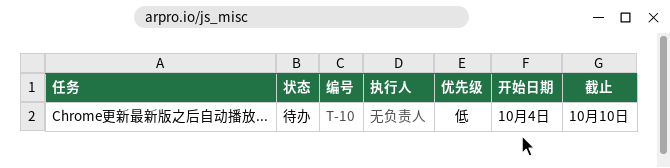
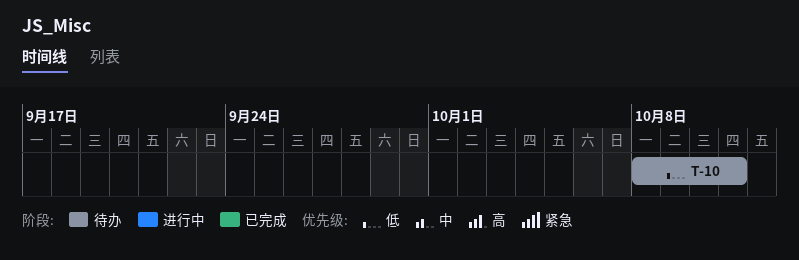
T-10, start: Oct 4 -> Oct 8
T-10, due: Oct 10 -> Oct 11

